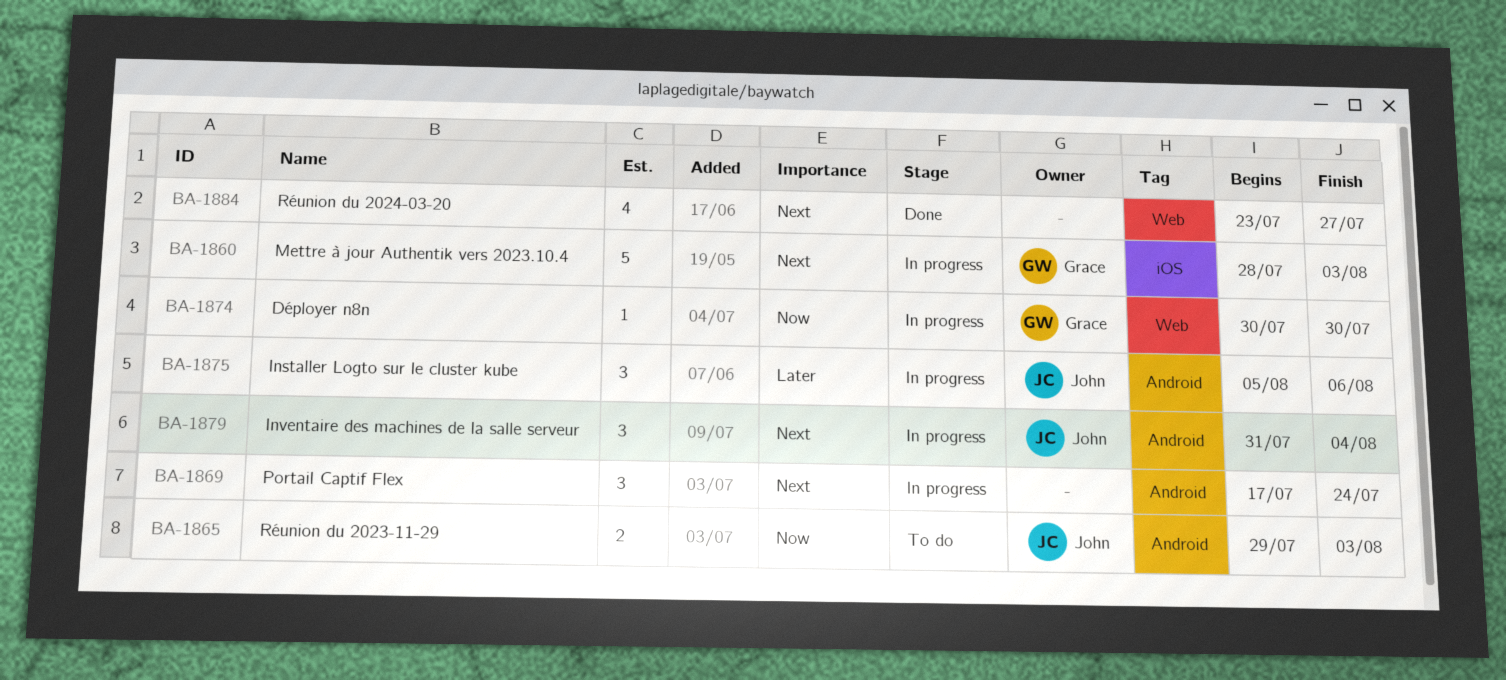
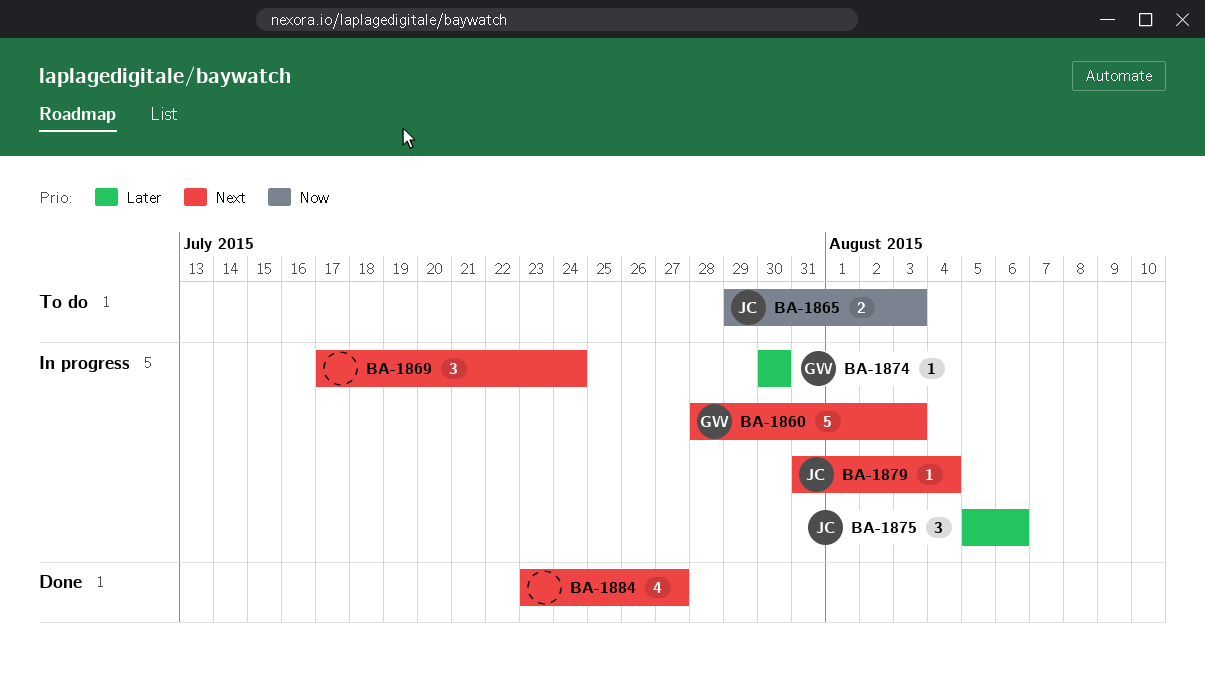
BA-1874, priority: Now -> Later
BA-1879, estimate: 3 -> 1

